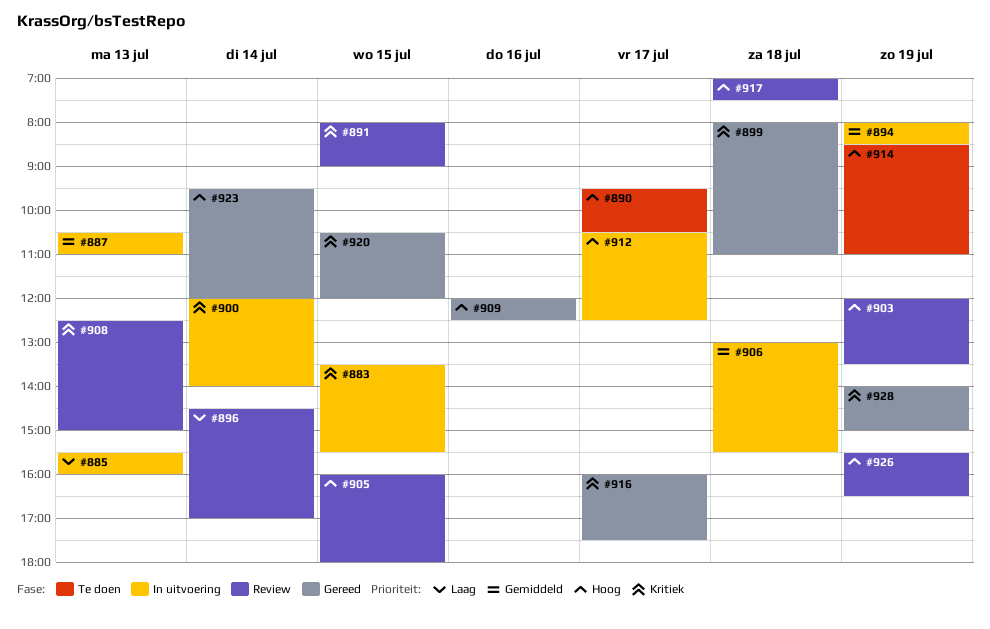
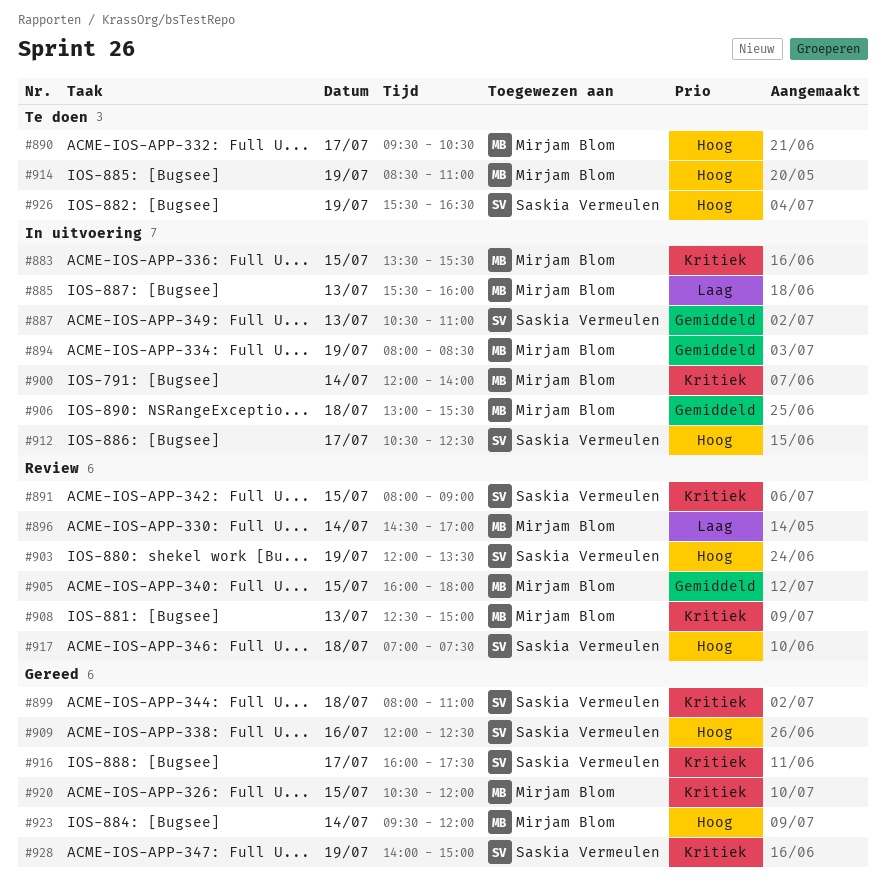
#905, priority: Hoog -> Gemiddeld
#926, status: Review -> Te doen

